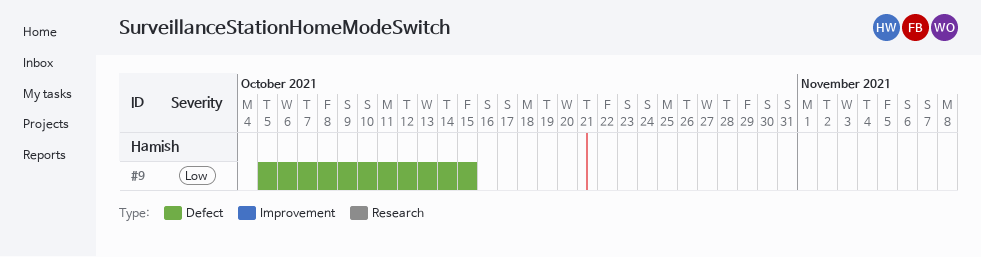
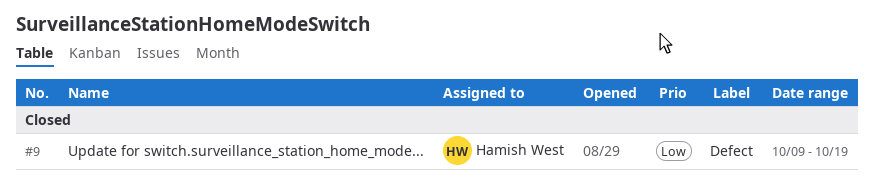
#9, start: Oct 5 -> Oct 9
#9, due: Oct 15 -> Oct 19

